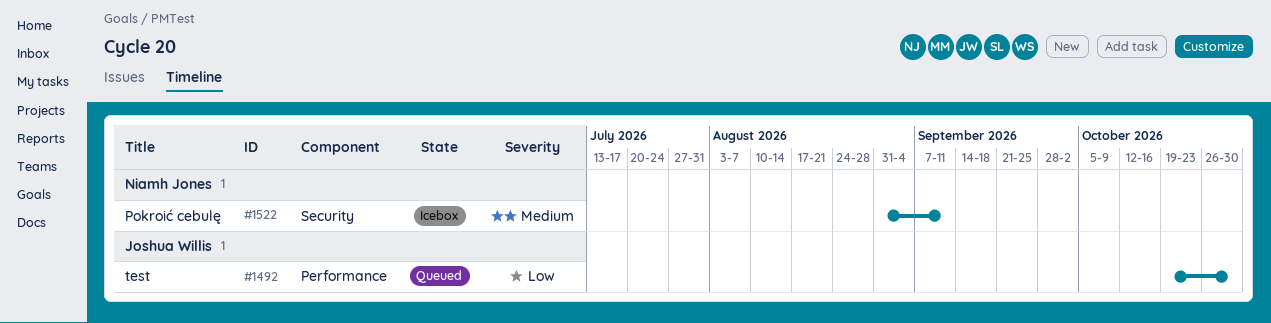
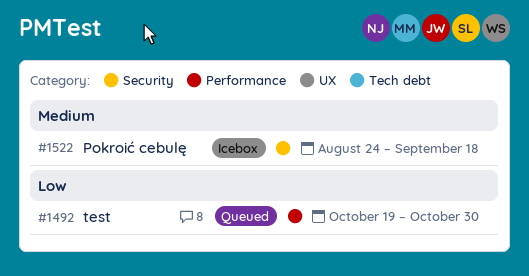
#1522, start: Aug 31 -> Aug 24
#1522, due: Sep 11 -> Sep 18

